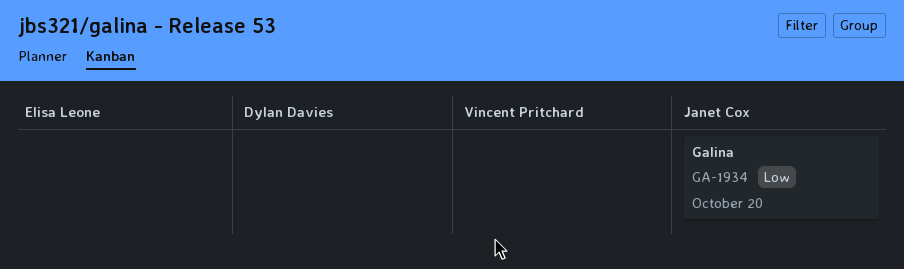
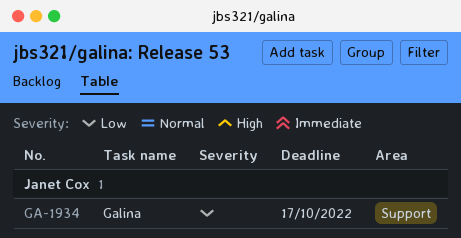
GA-1934, due: Oct 20 -> Oct 17

